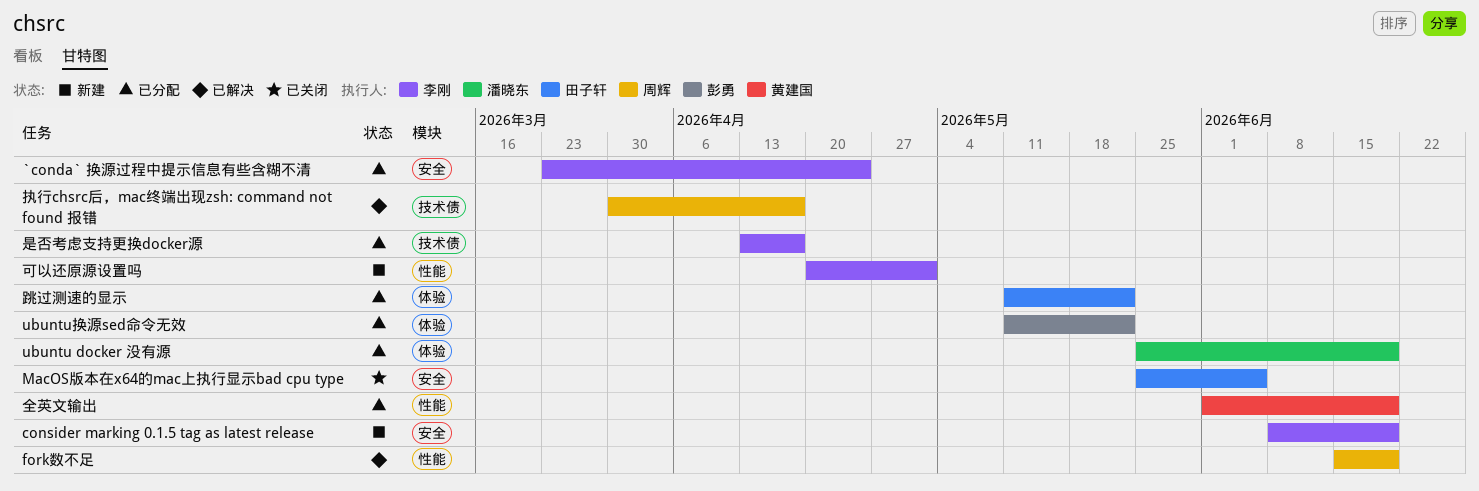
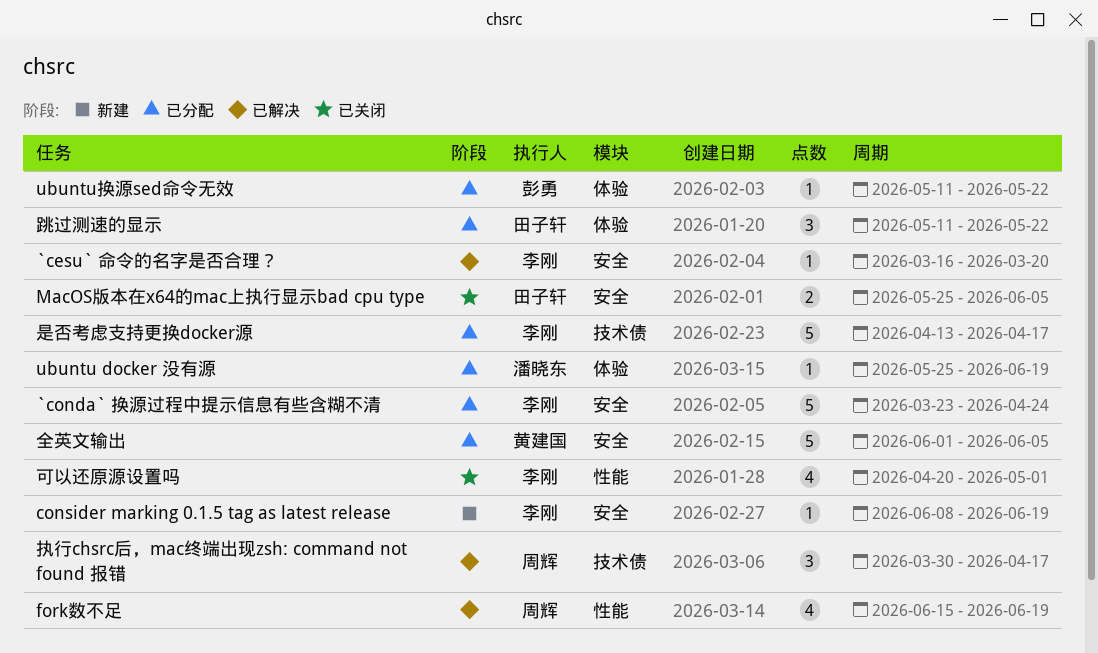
`cesu` 命令的名字是否合理？: none -> present
全英文输出, label: 性能 -> 安全
全英文输出, due: Jun 19 -> Jun 5
可以还原源设置吗, status: 新建 -> 已关闭

